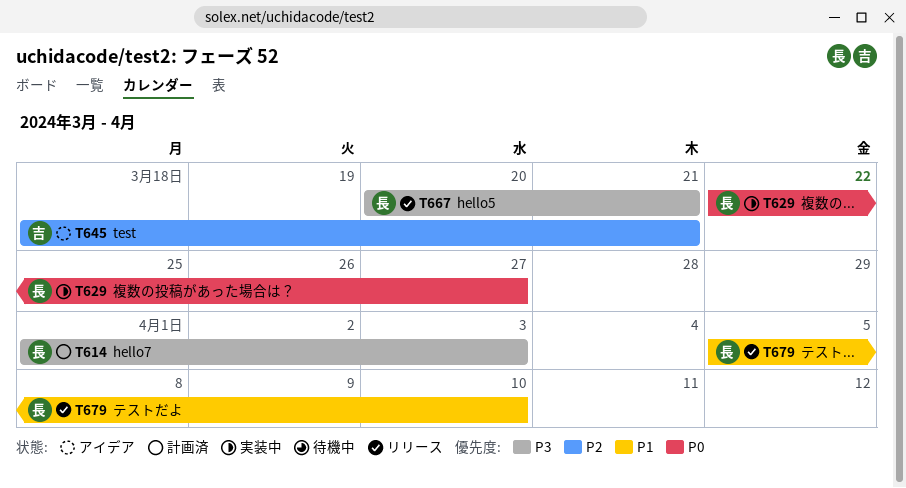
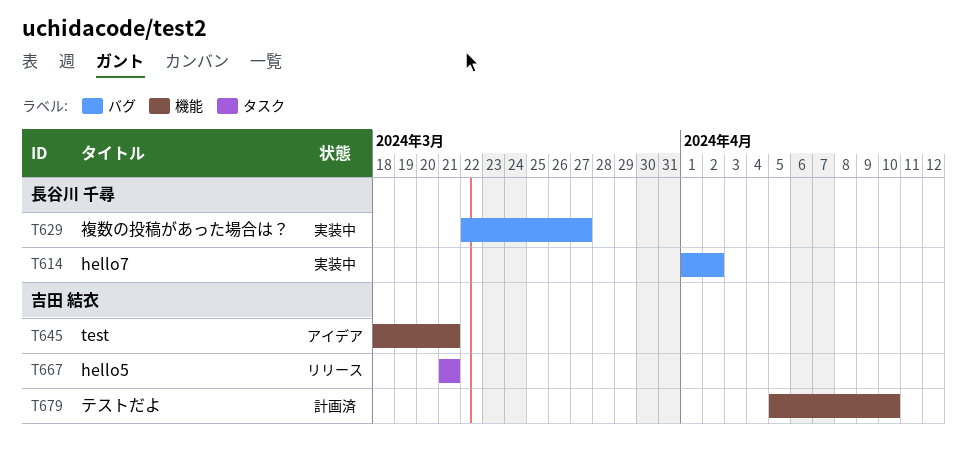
T614, status: 計画済 -> 実装中
T614, due: Apr 3 -> Apr 2
T667, owner: 長谷川 千尋 -> 吉田 結衣
T667, start: Mar 20 -> Mar 21
T679, status: リリース -> 計画済
T679, owner: 長谷川 千尋 -> 吉田 結衣

